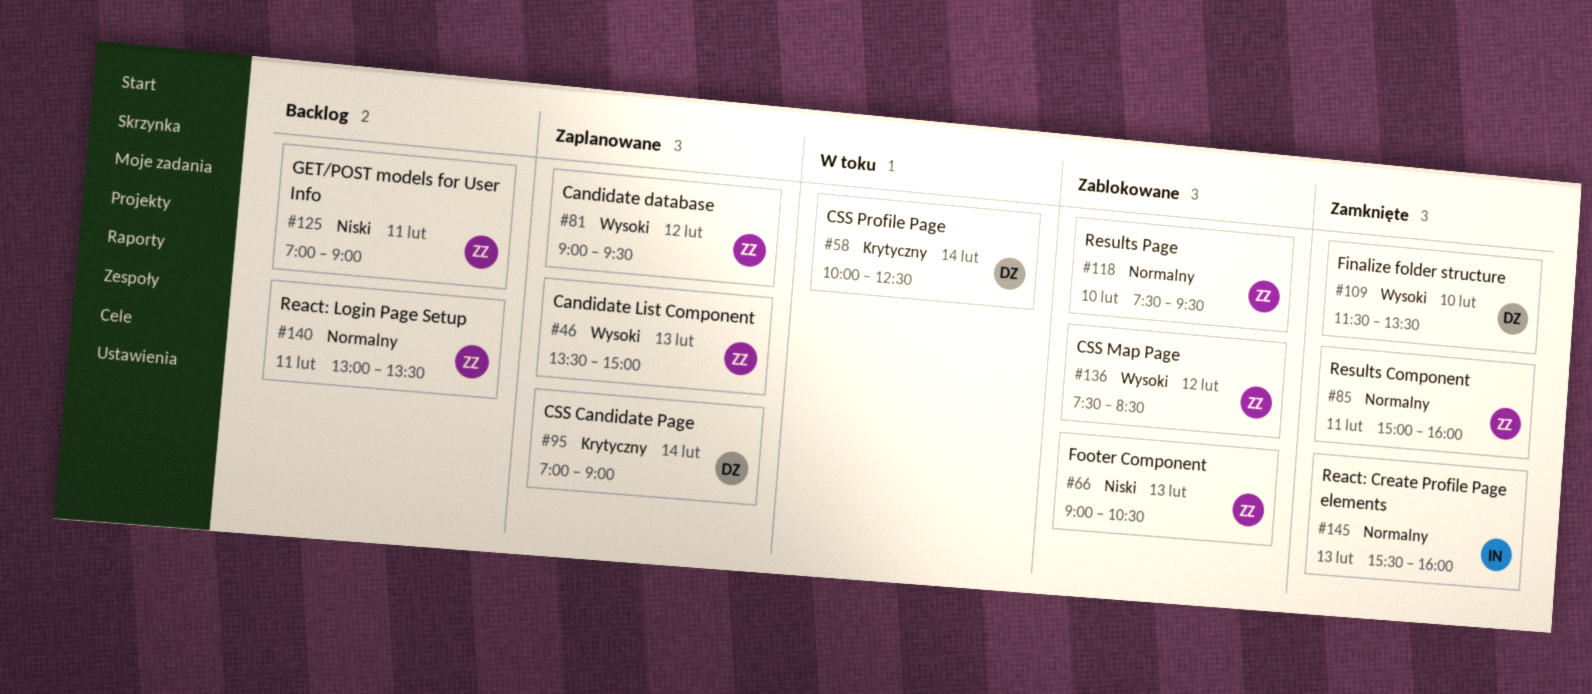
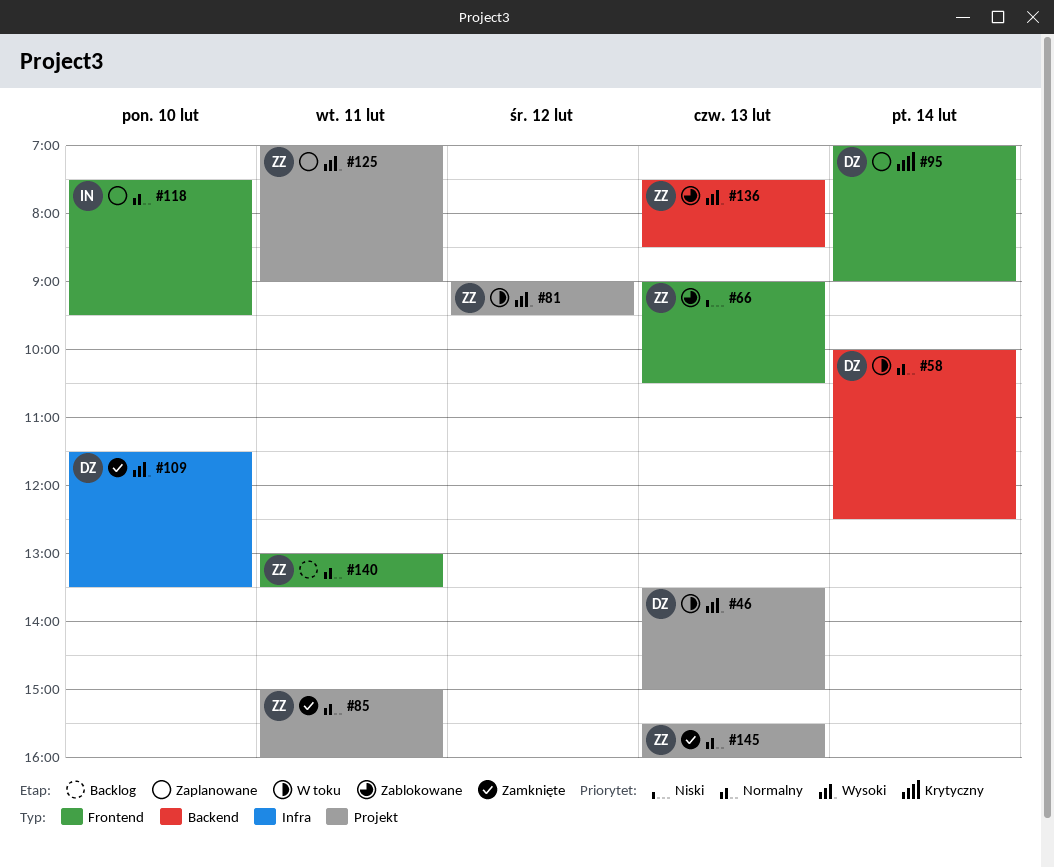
#46, status: Zaplanowane -> W toku
#46, owner: ZZ -> DZ
#58, priority: Krytyczny -> Normalny
#81, status: Zaplanowane -> W toku
#118, status: Zablokowane -> Zaplanowane
#118, owner: ZZ -> IN
#125, status: Backlog -> Zaplanowane
#125, priority: Niski -> Wysoki
#136, day: Feb 12 -> Feb 13
#145, owner: IN -> ZZ

